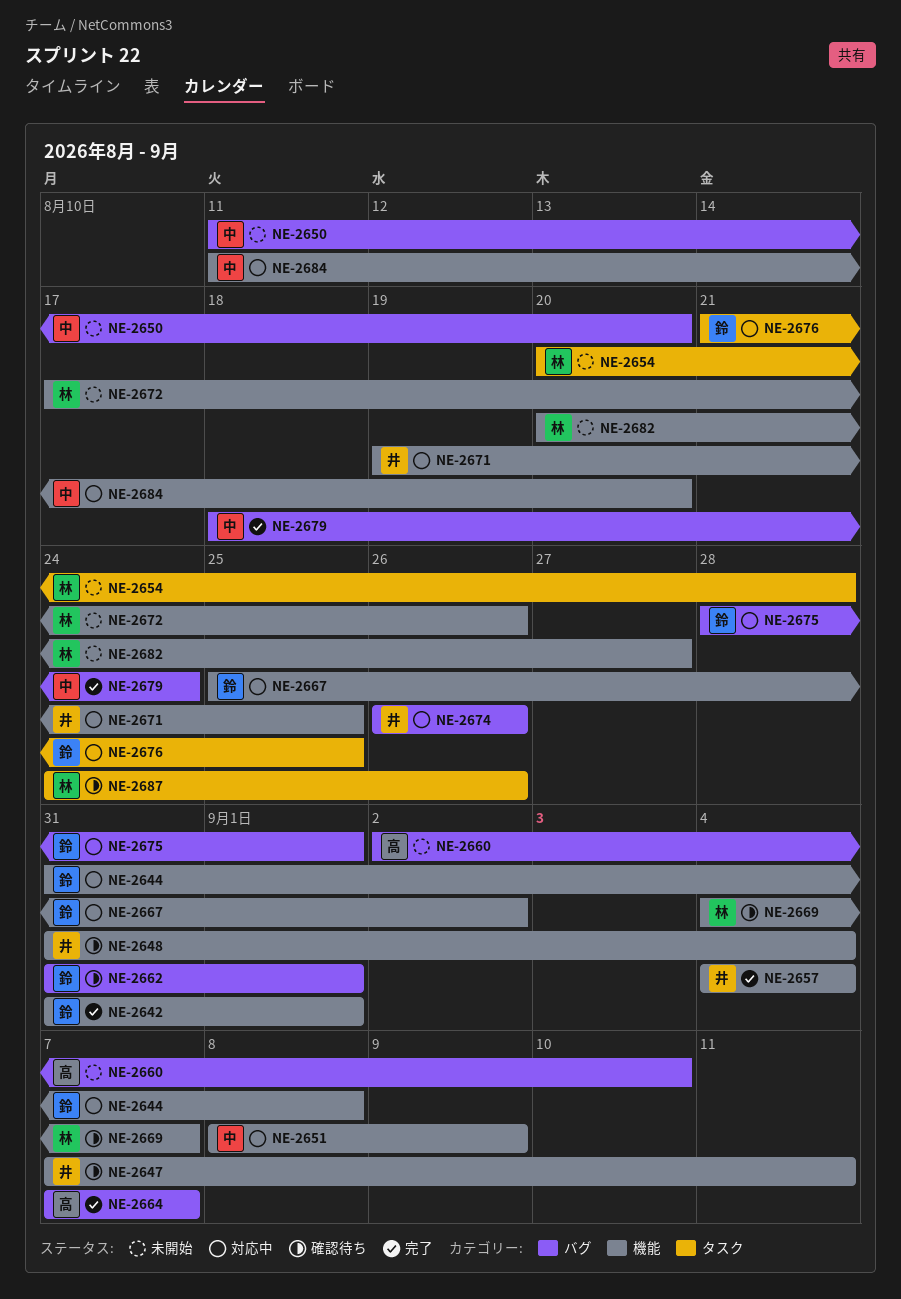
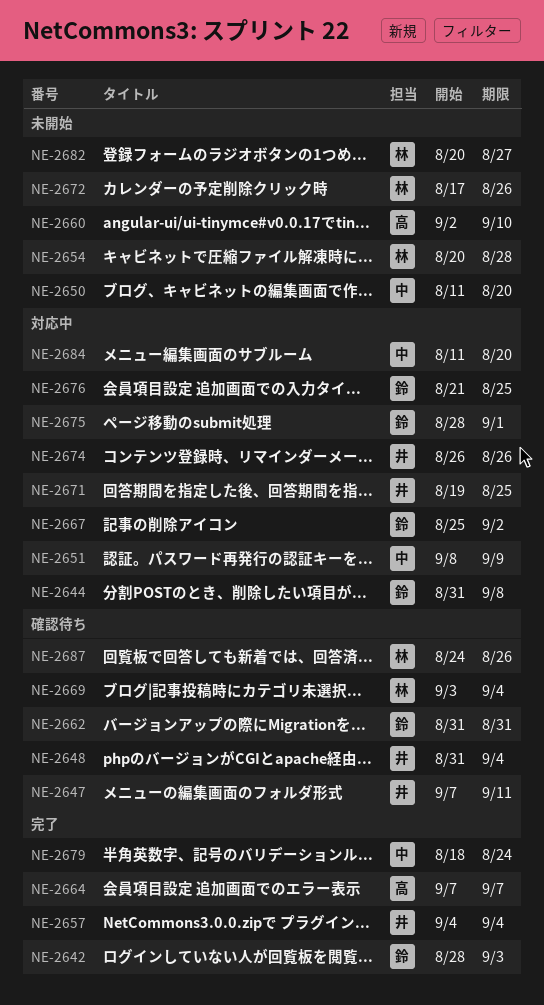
NE-2642, start: Aug 31 -> Aug 28
NE-2642, due: Sep 1 -> Sep 3
NE-2662, due: Sep 1 -> Aug 31
NE-2669, start: Sep 4 -> Sep 3
NE-2669, due: Sep 7 -> Sep 4

